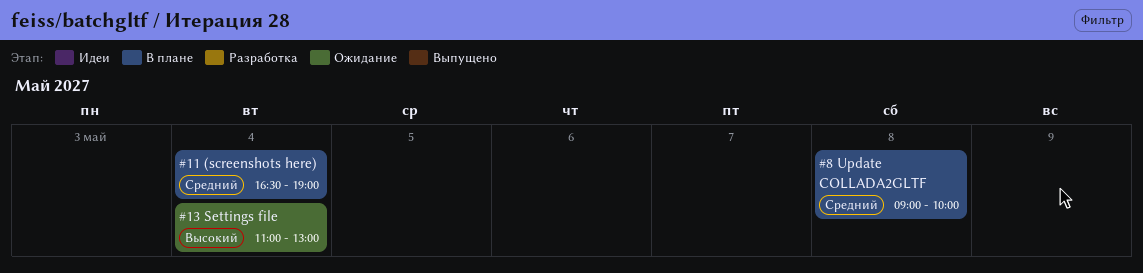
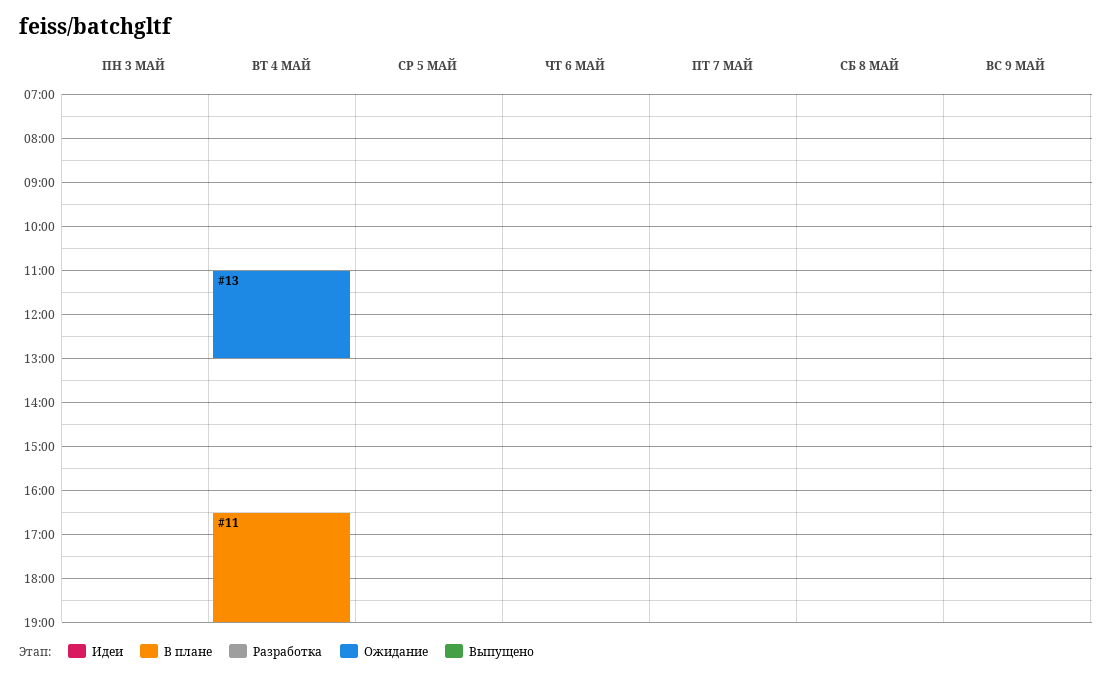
#8: present -> none

